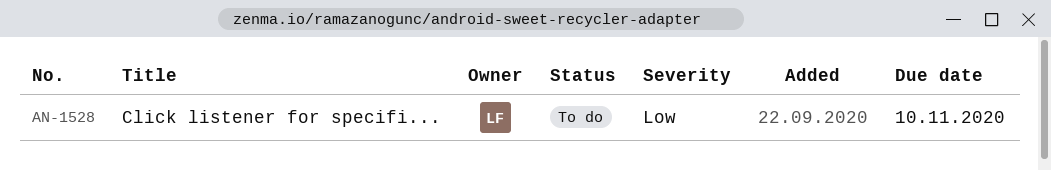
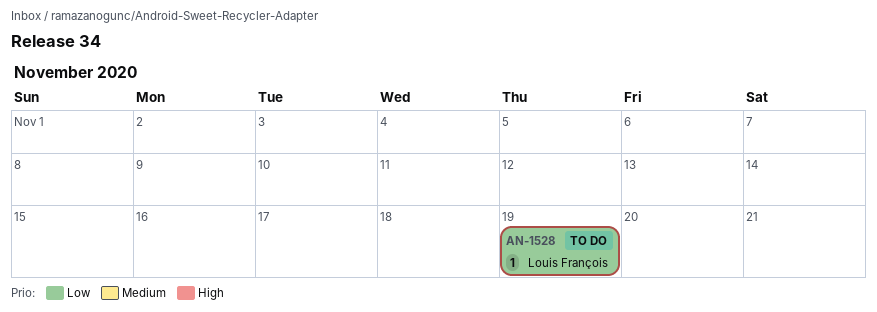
AN-1528, due: Nov 10 -> Nov 19

